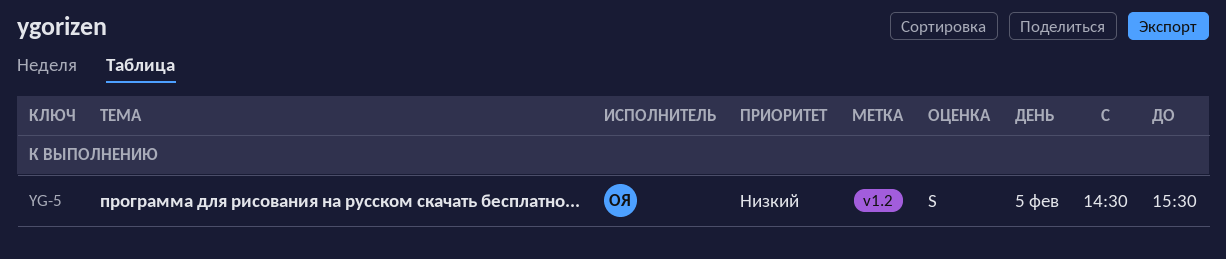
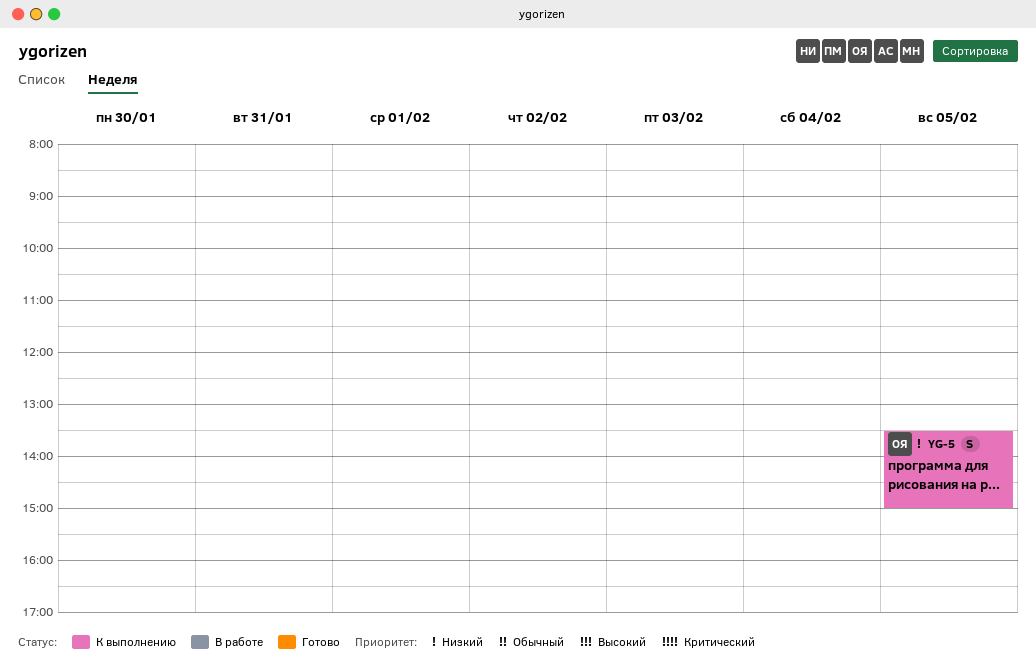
YG-5, begins: 14:30 -> 13:30
YG-5, ends: 15:30 -> 15:00

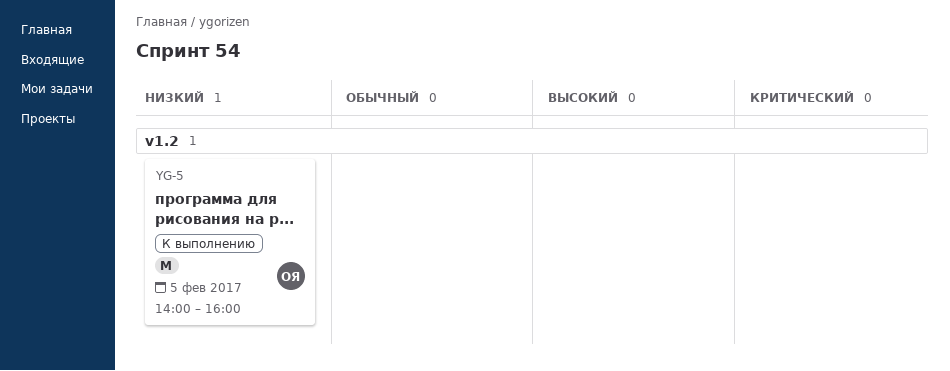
YG-5, estimate: S -> M
YG-5, begins: 13:30 -> 14:00
YG-5, ends: 15:00 -> 16:00

